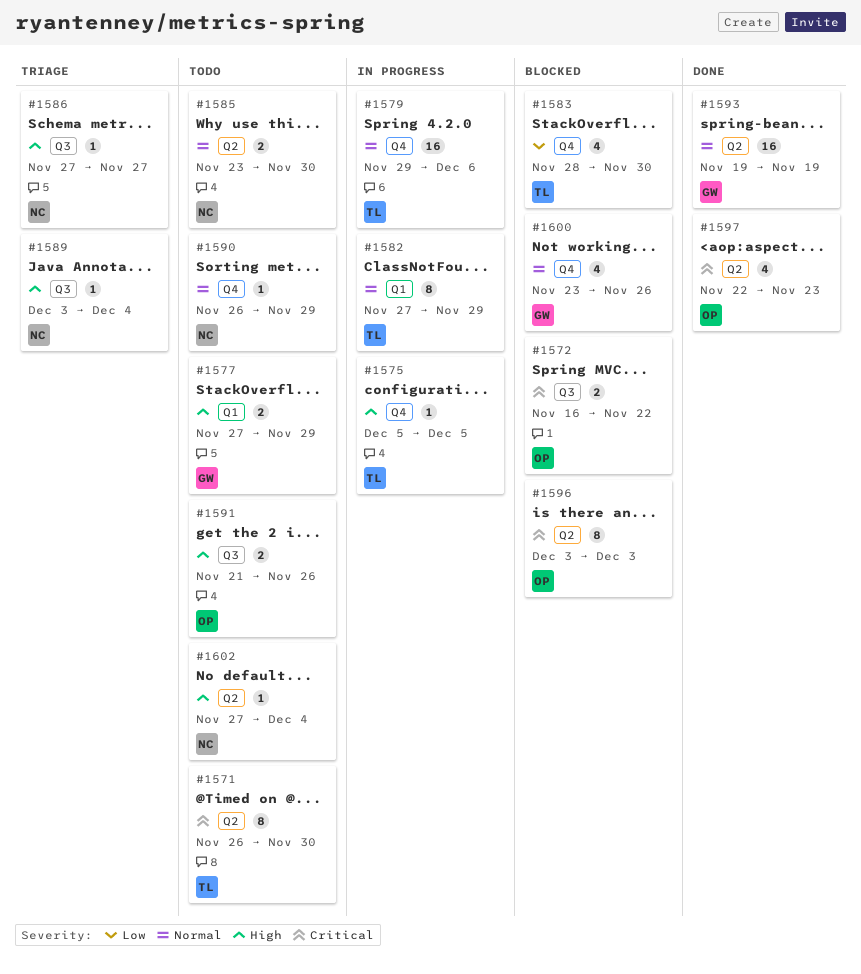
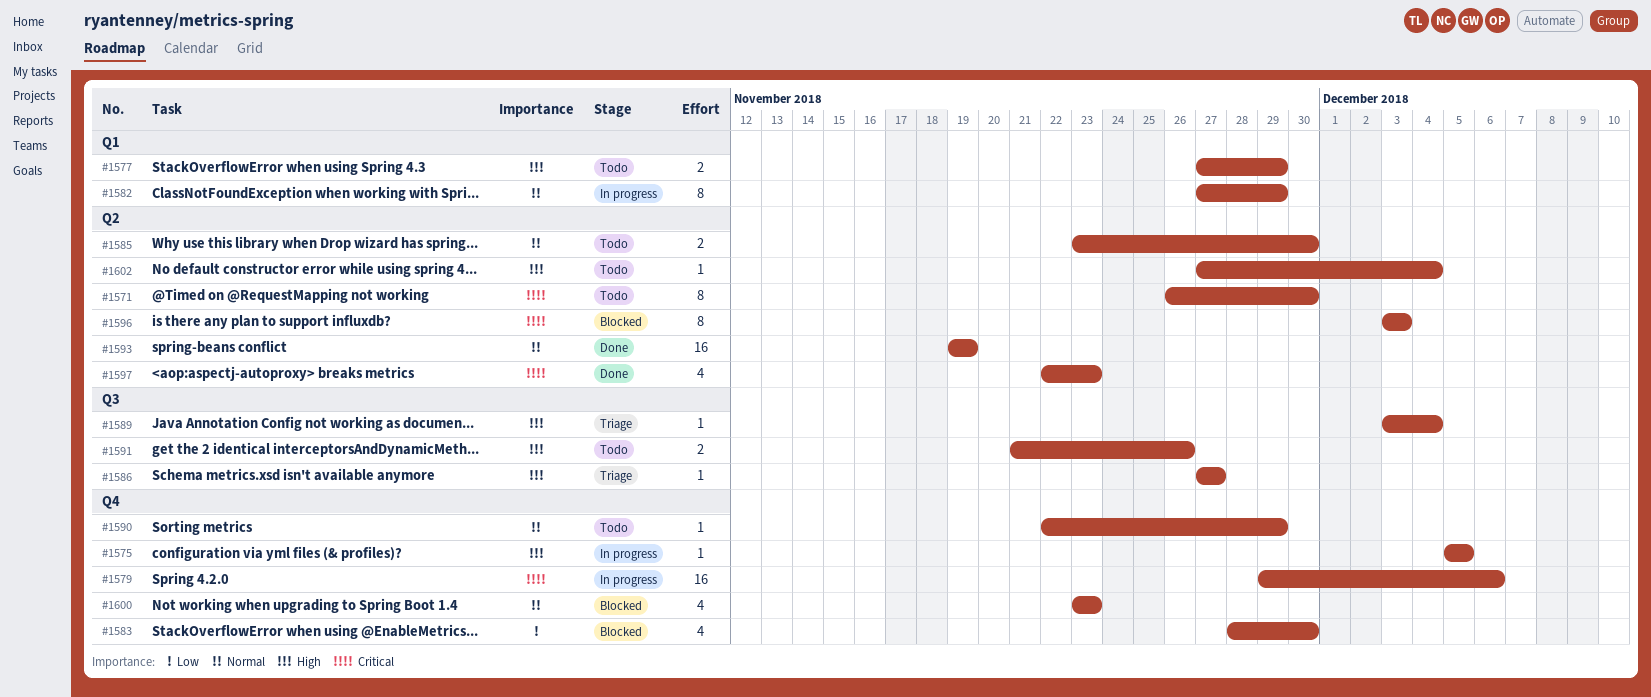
#1572: present -> none
#1579, priority: Normal -> Critical
#1590, start: Nov 26 -> Nov 22
#1600, due: Nov 26 -> Nov 23

